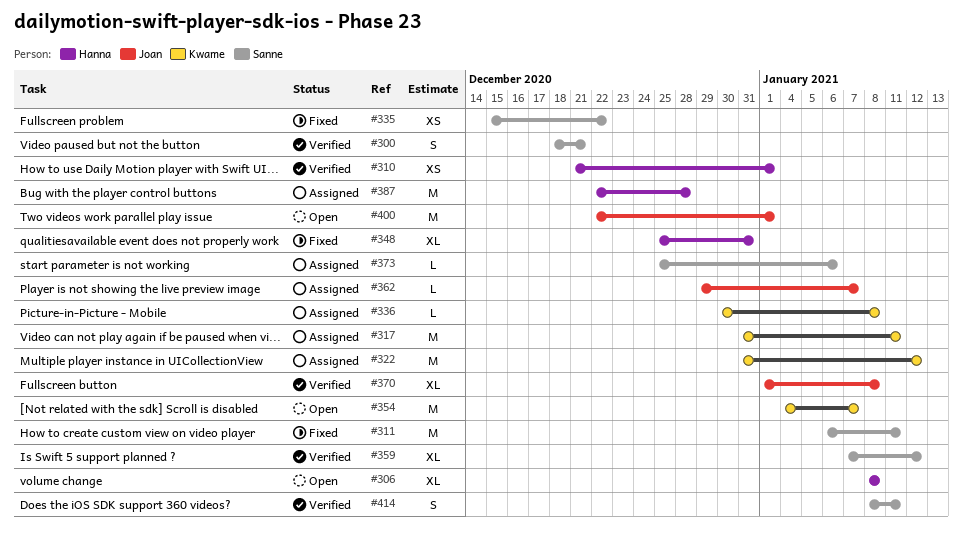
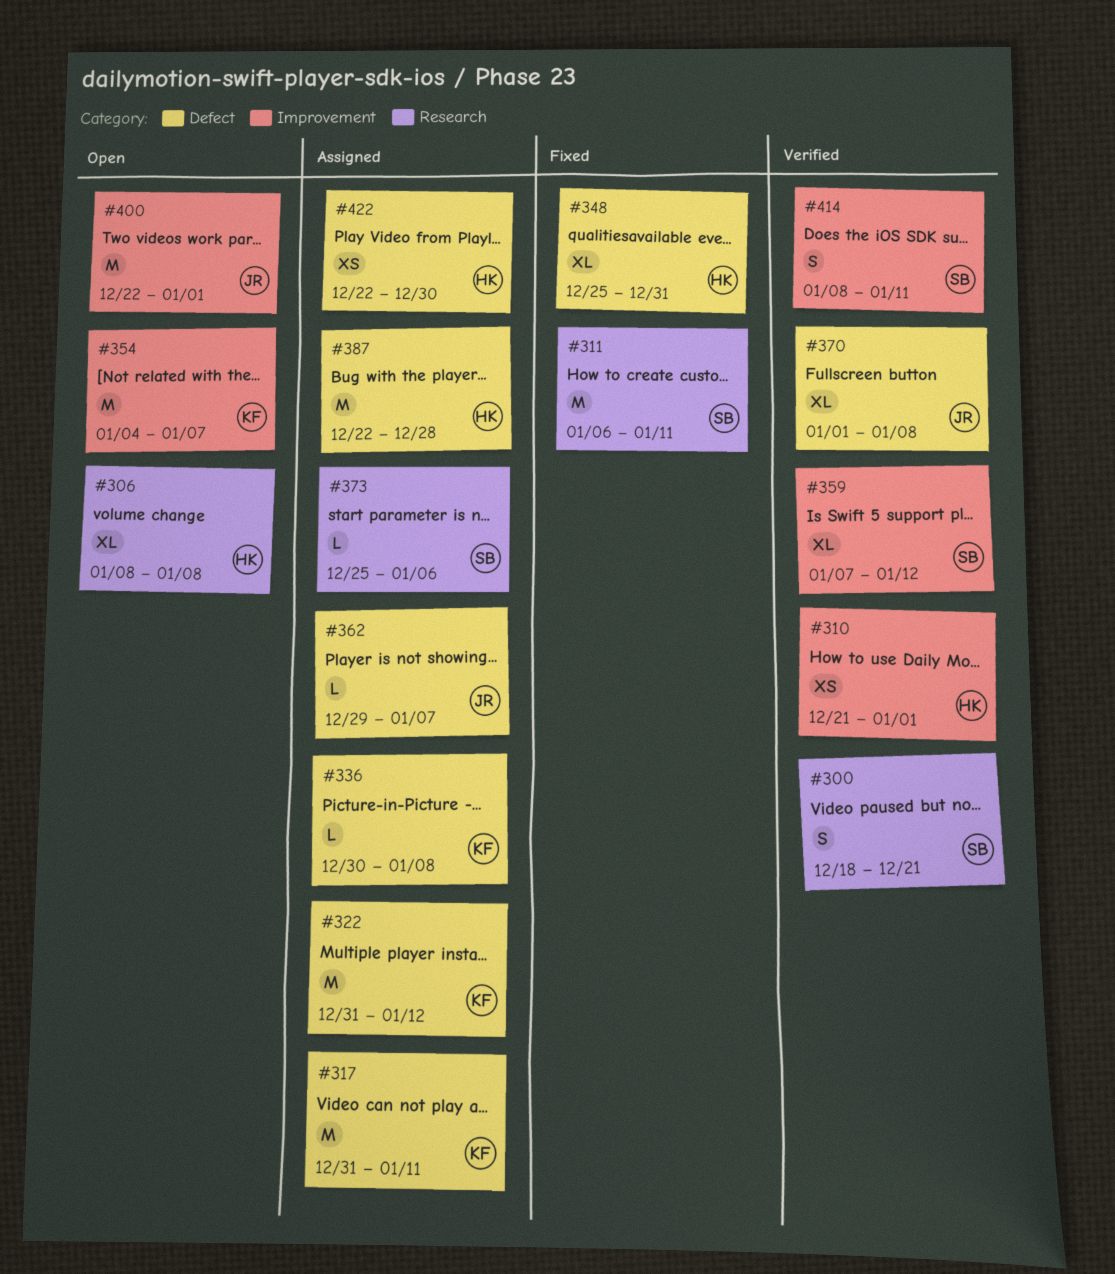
#335: present -> none
#422: none -> present

